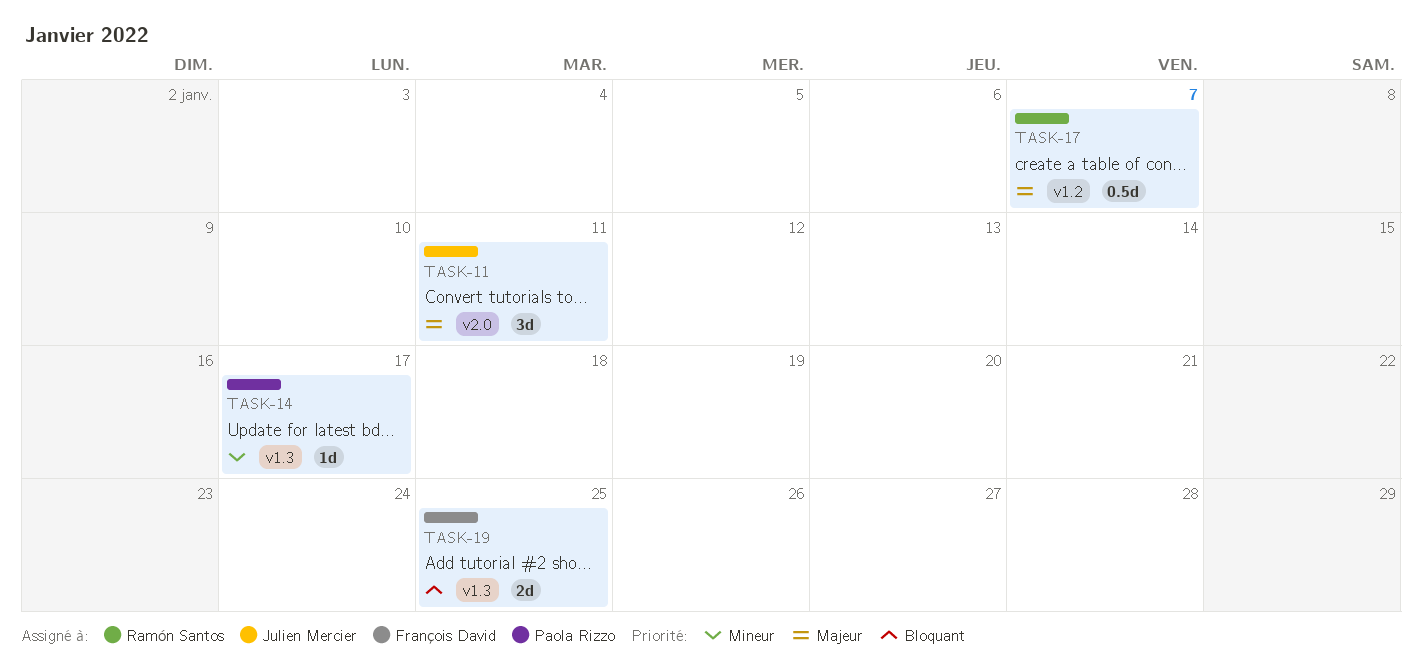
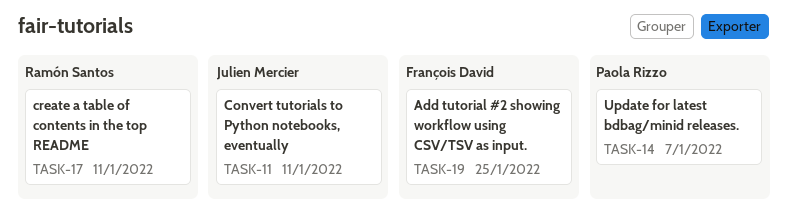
TASK-14, due: Jan 17 -> Jan 7
TASK-17, due: Jan 7 -> Jan 11

